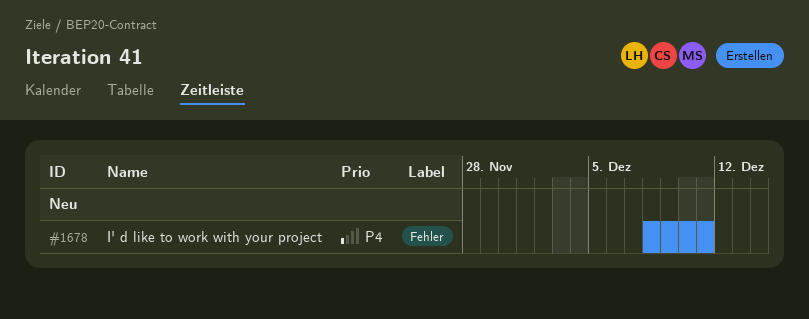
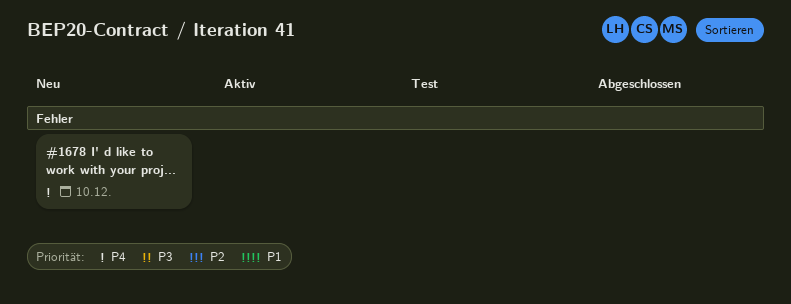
#1678, due: Dec 11 -> Dec 10

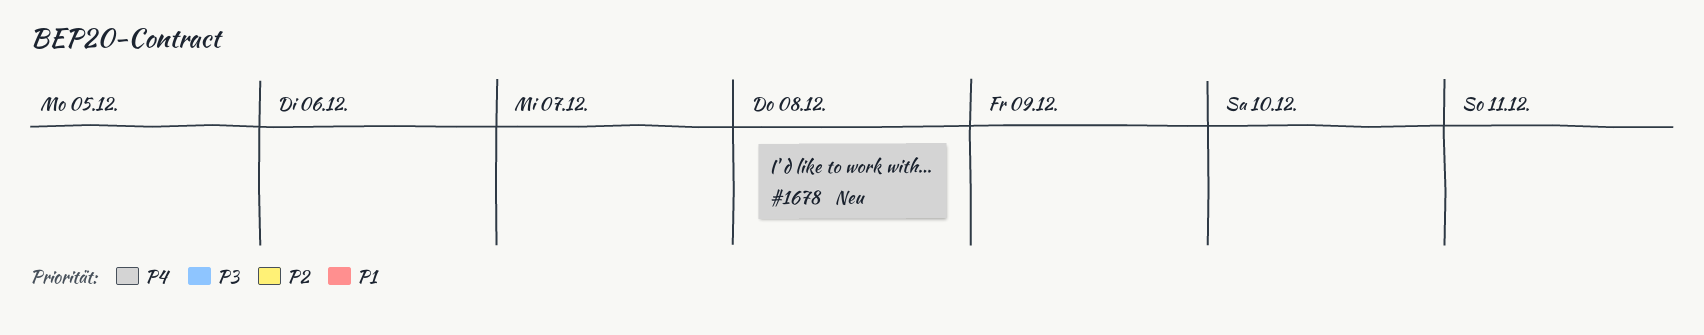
#1678, due: Dec 10 -> Dec 8

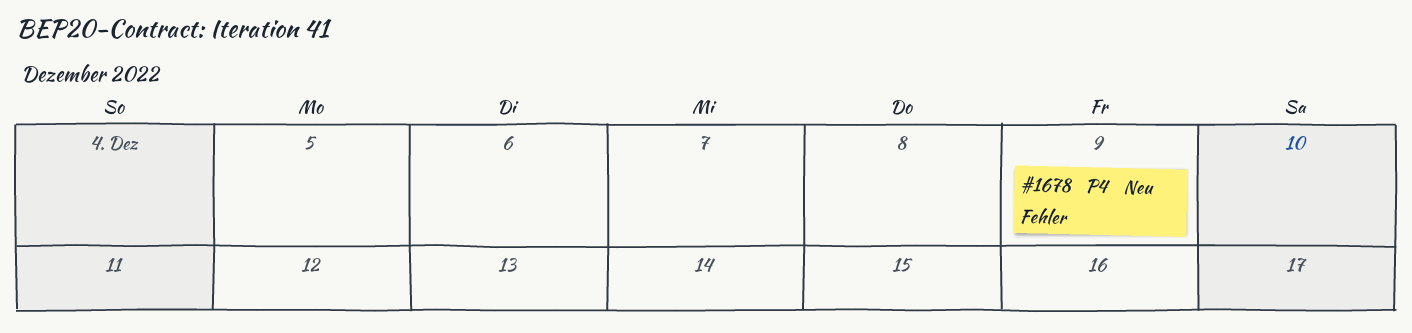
#1678, due: Dec 8 -> Dec 9

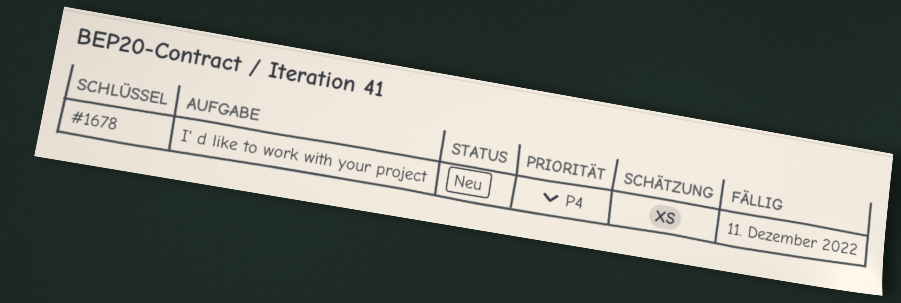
#1678, due: Dec 9 -> Dec 11

